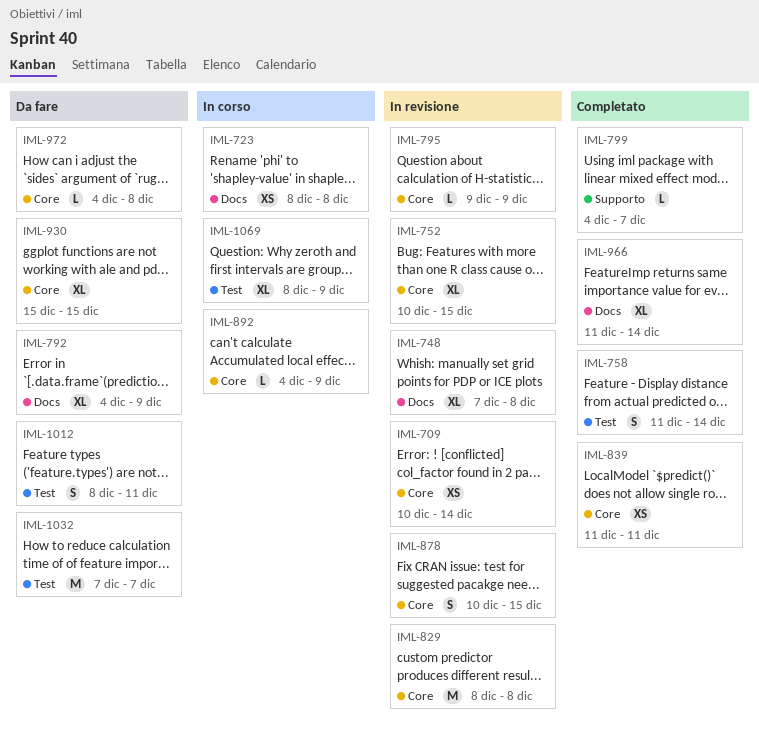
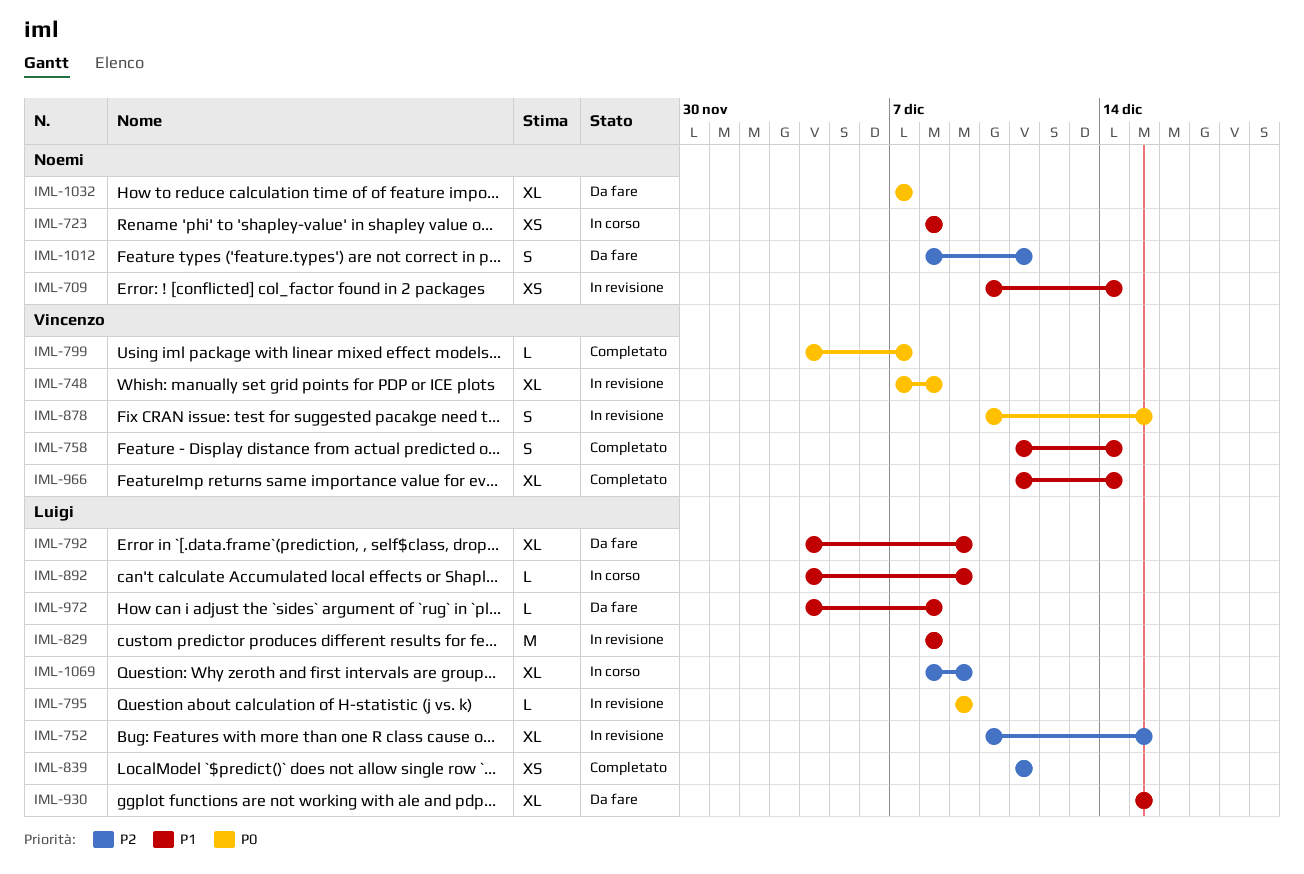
IML-1032, estimate: M -> XL

